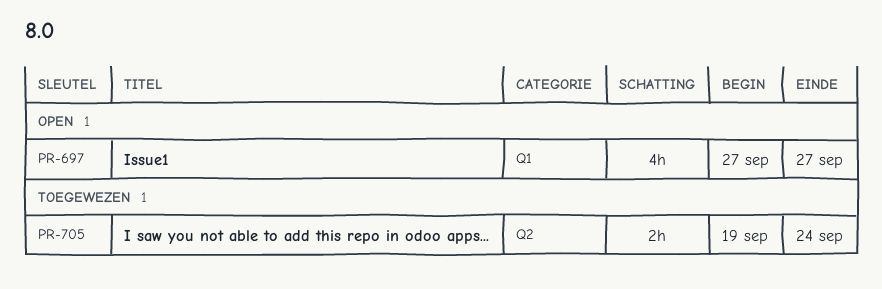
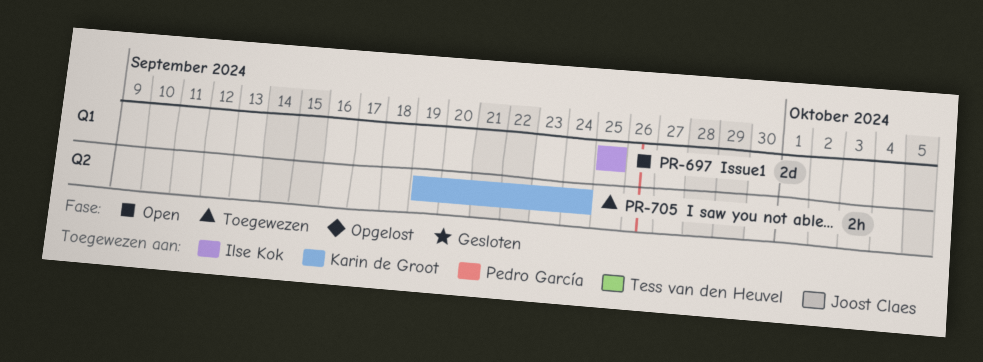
PR-697, estimate: 4h -> 2d
PR-697, start: Sep 27 -> Sep 25
PR-697, due: Sep 27 -> Sep 25

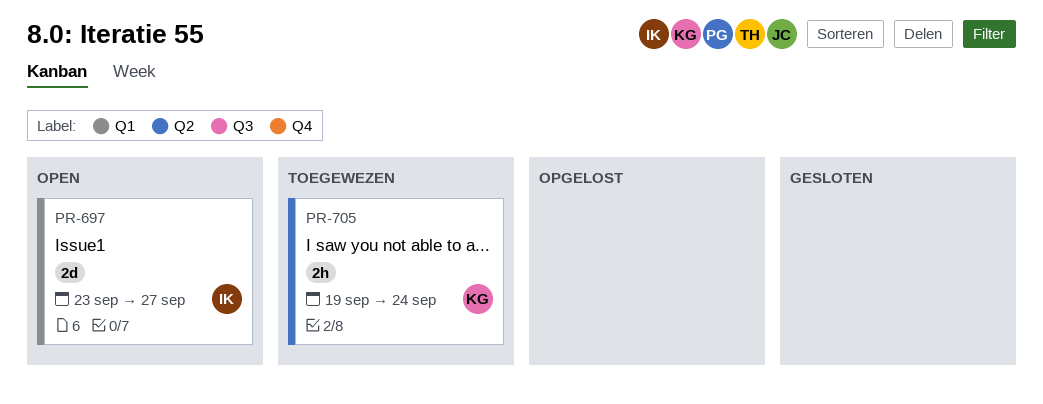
PR-697, start: Sep 25 -> Sep 23
PR-697, due: Sep 25 -> Sep 27

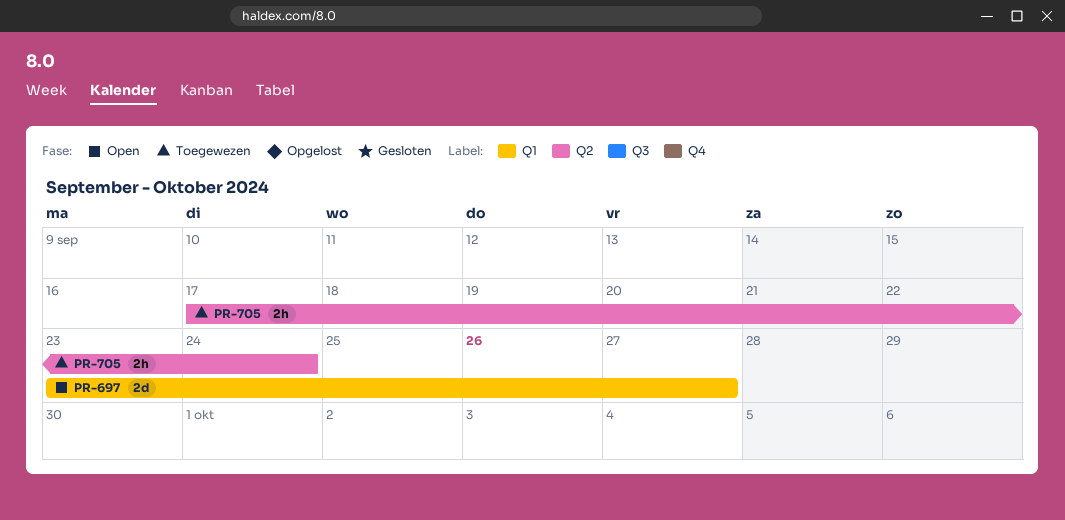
PR-705, start: Sep 19 -> Sep 17

